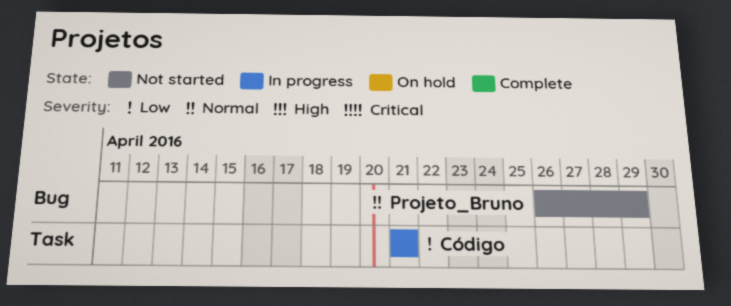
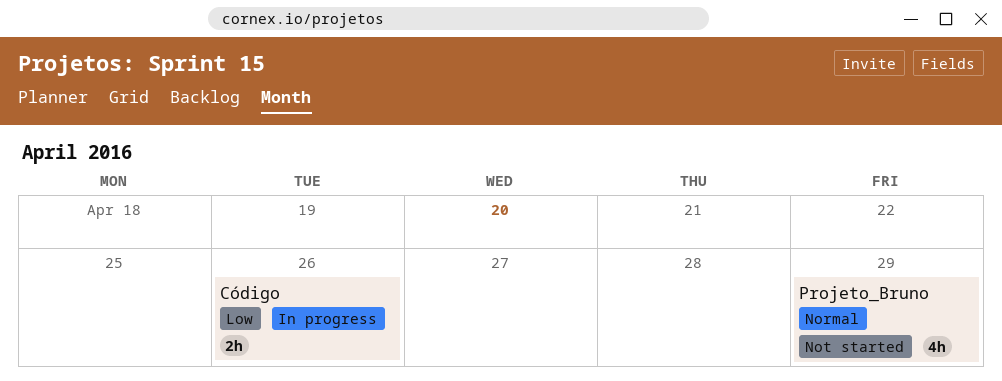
Código, due: Apr 21 -> Apr 26

